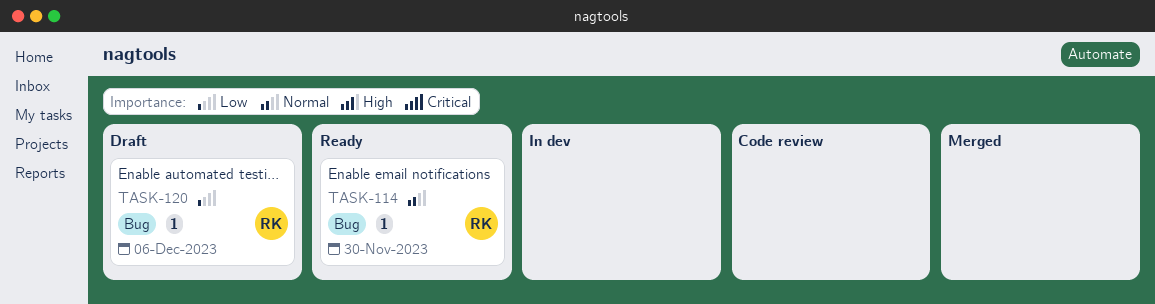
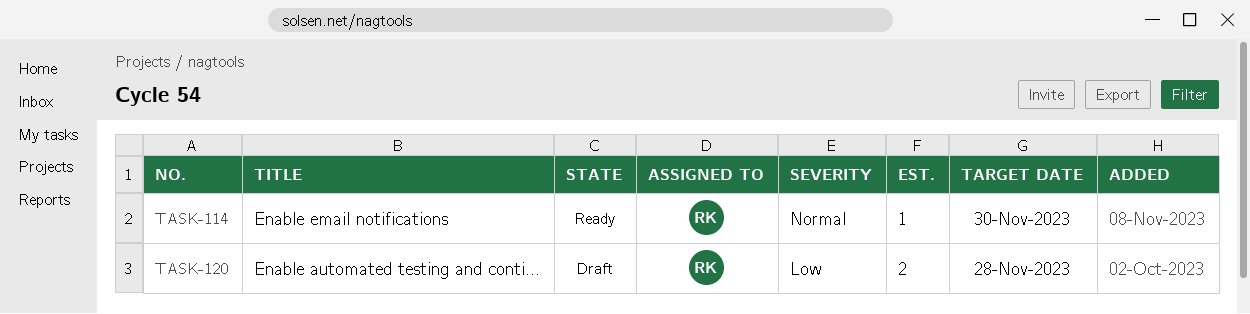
TASK-120, estimate: 1 -> 2
TASK-120, due: Dec 6 -> Nov 28

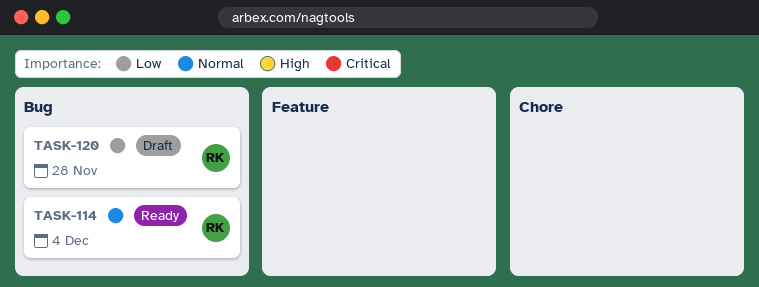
TASK-114, due: Nov 30 -> Dec 4

